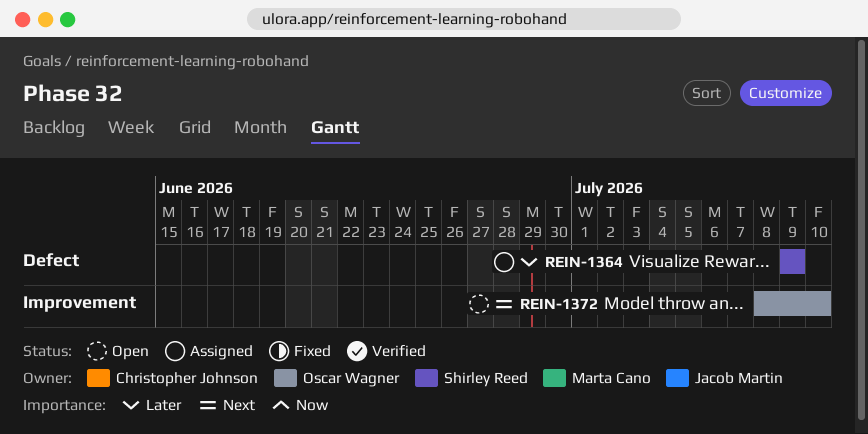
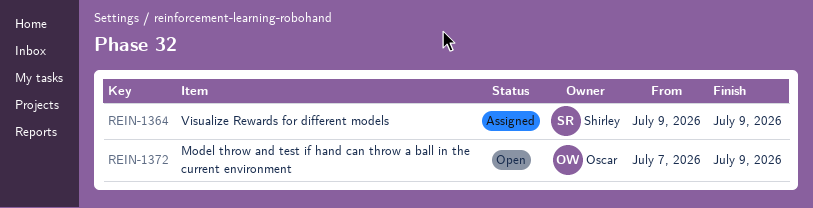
REIN-1372, start: Jul 8 -> Jul 7
REIN-1372, due: Jul 10 -> Jul 9

